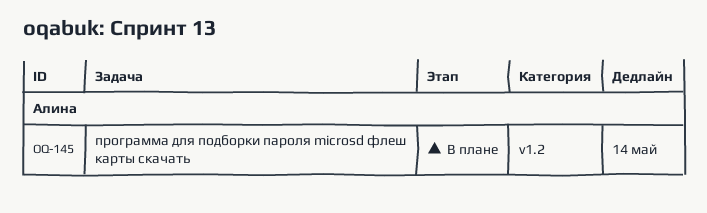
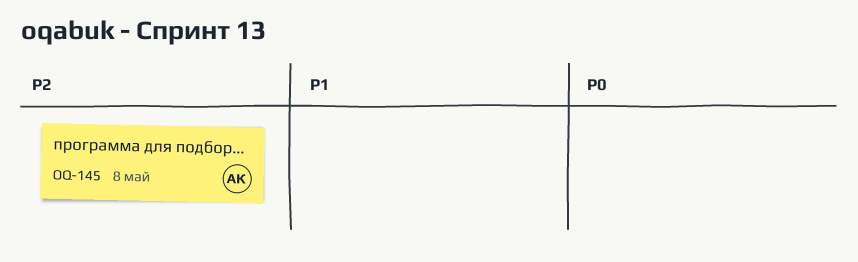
OQ-145, due: May 14 -> May 8

